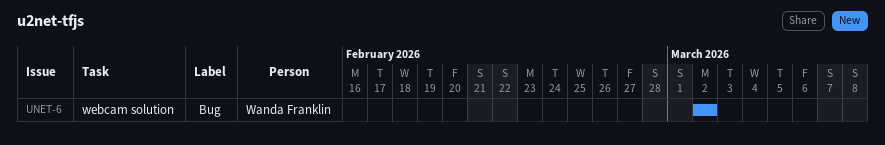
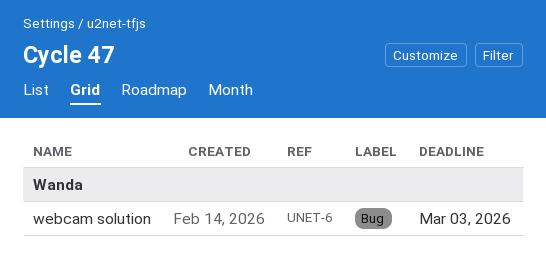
UNET-6, due: Mar 2 -> Mar 3

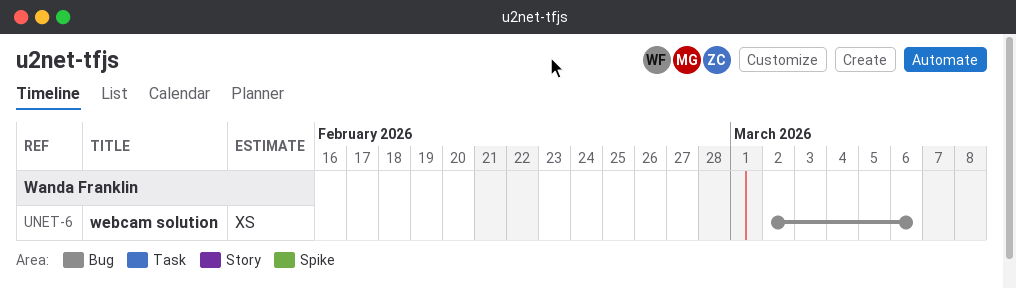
UNET-6, due: Mar 3 -> Mar 6

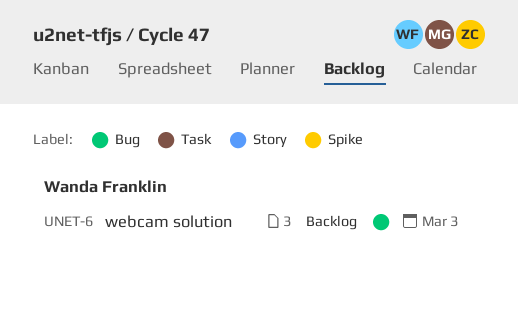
UNET-6, due: Mar 6 -> Mar 3

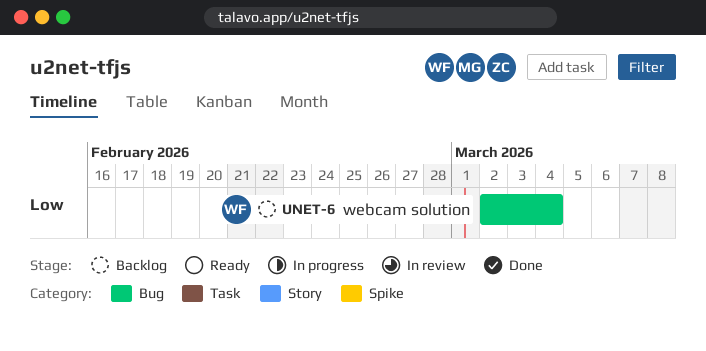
UNET-6, due: Mar 3 -> Mar 4

